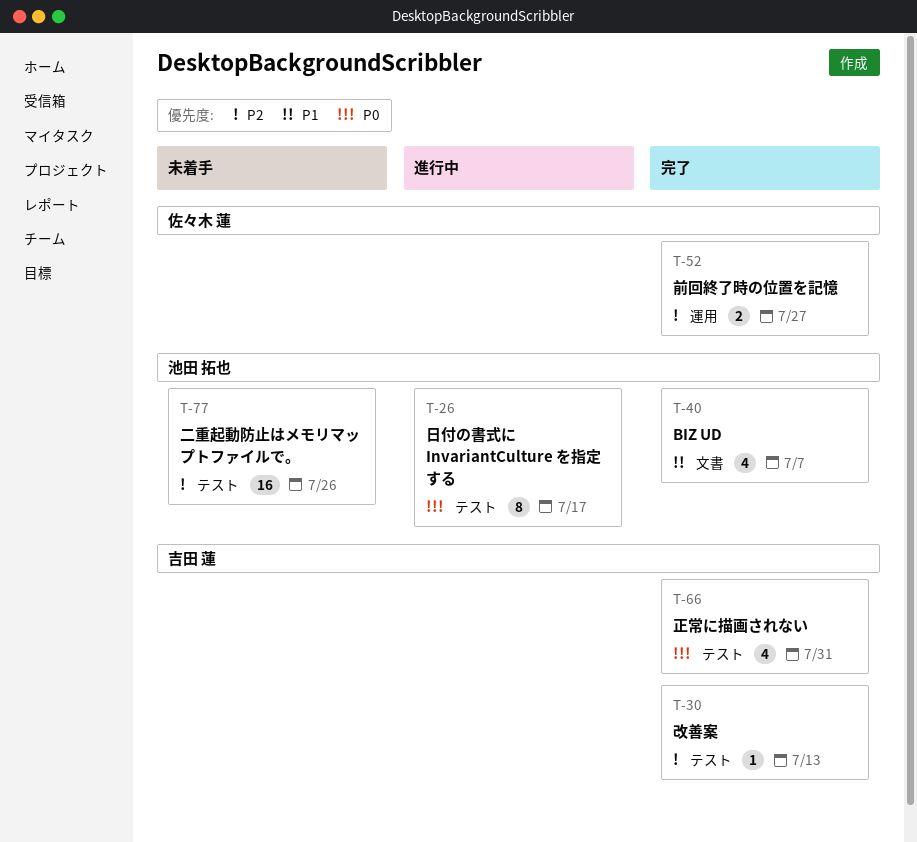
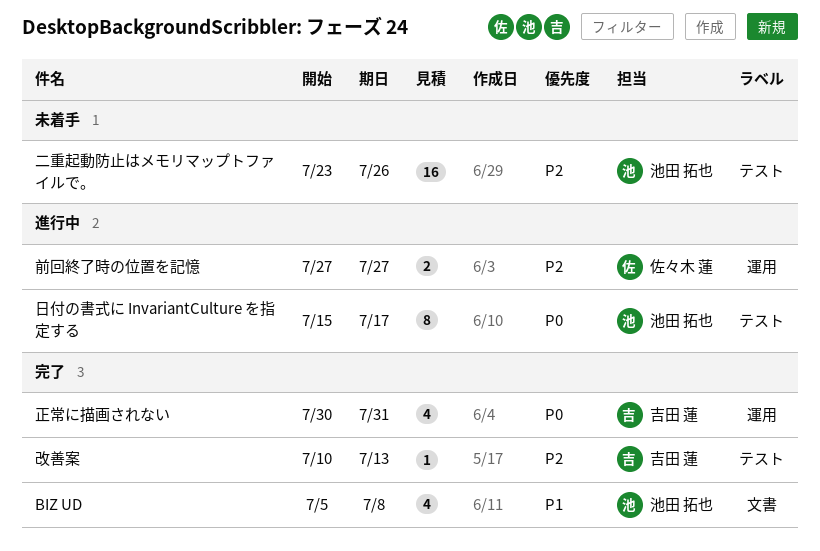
BIZ UD, due: Jul 7 -> Jul 8
前回終了時の位置を記憶, status: 完了 -> 進行中
正常に描画されない, label: テスト -> 運用

